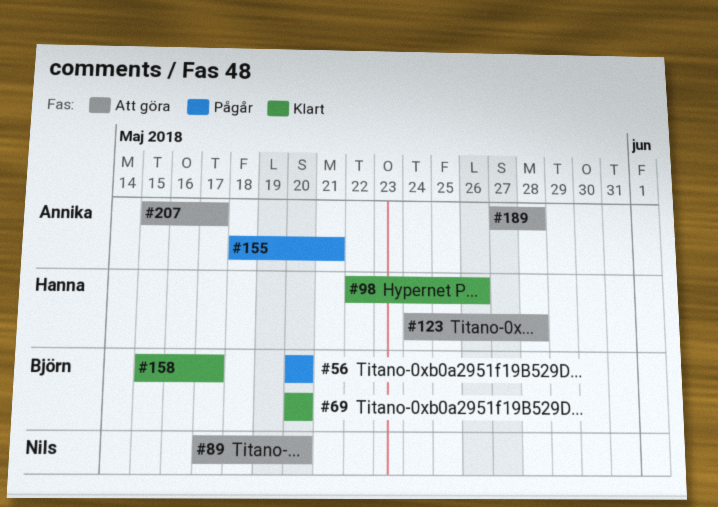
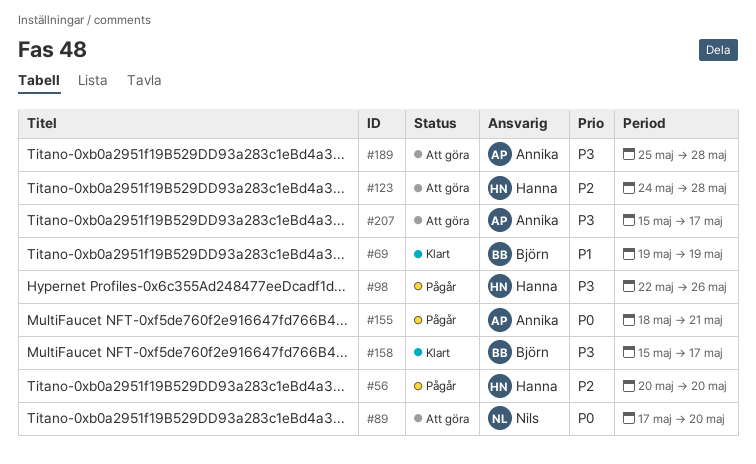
#56, owner: Björn -> Hanna
#69, start: May 20 -> May 19
#69, due: May 20 -> May 19
#98, status: Klart -> Pågår
#189, start: May 27 -> May 25

